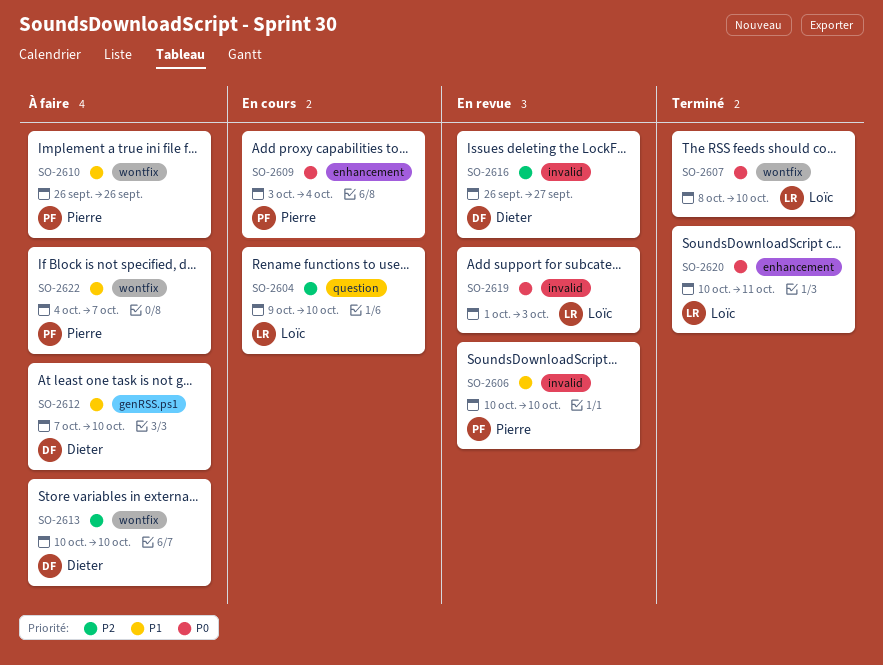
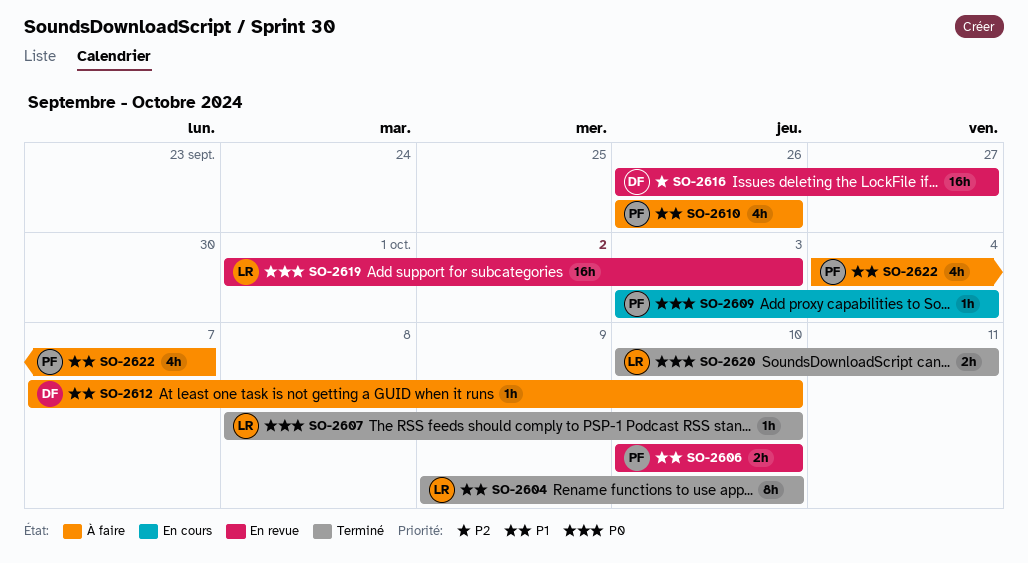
SO-2604, status: En cours -> Terminé
SO-2604, priority: P2 -> P1
SO-2613: present -> none

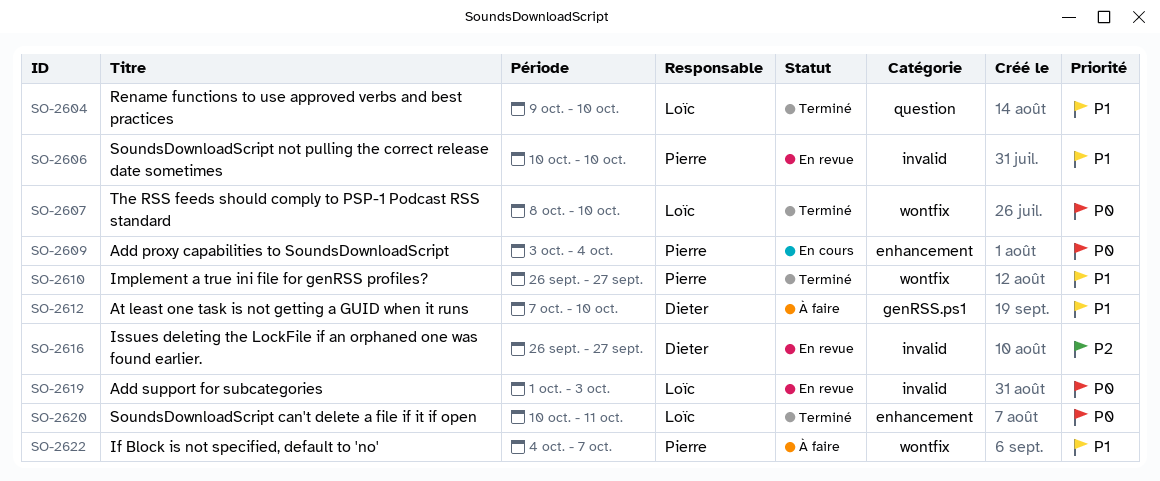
SO-2610, status: À faire -> Terminé
SO-2610, due: Sep 26 -> Sep 27

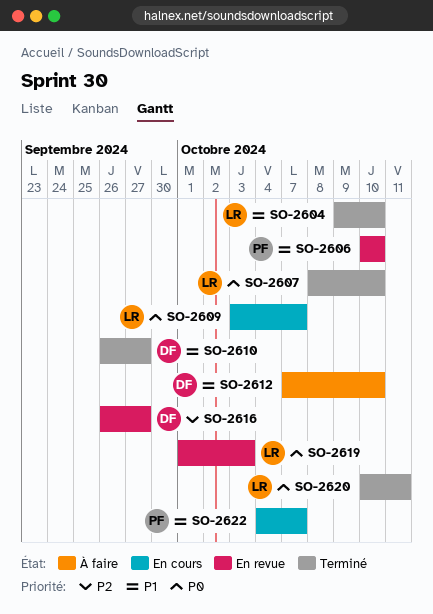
SO-2609, owner: Pierre -> Loïc
SO-2609, due: Oct 4 -> Oct 7
SO-2610, owner: Pierre -> Dieter
SO-2622, status: À faire -> En cours

